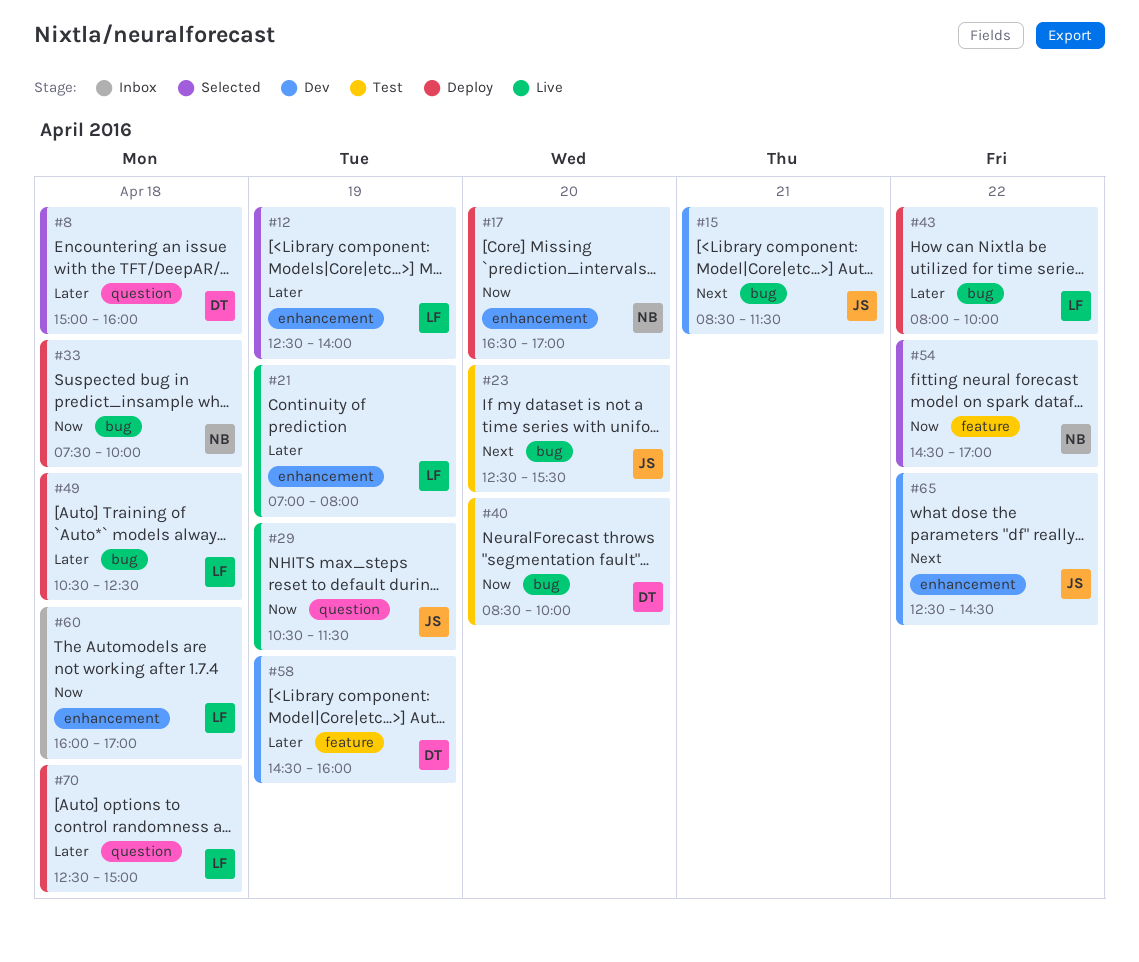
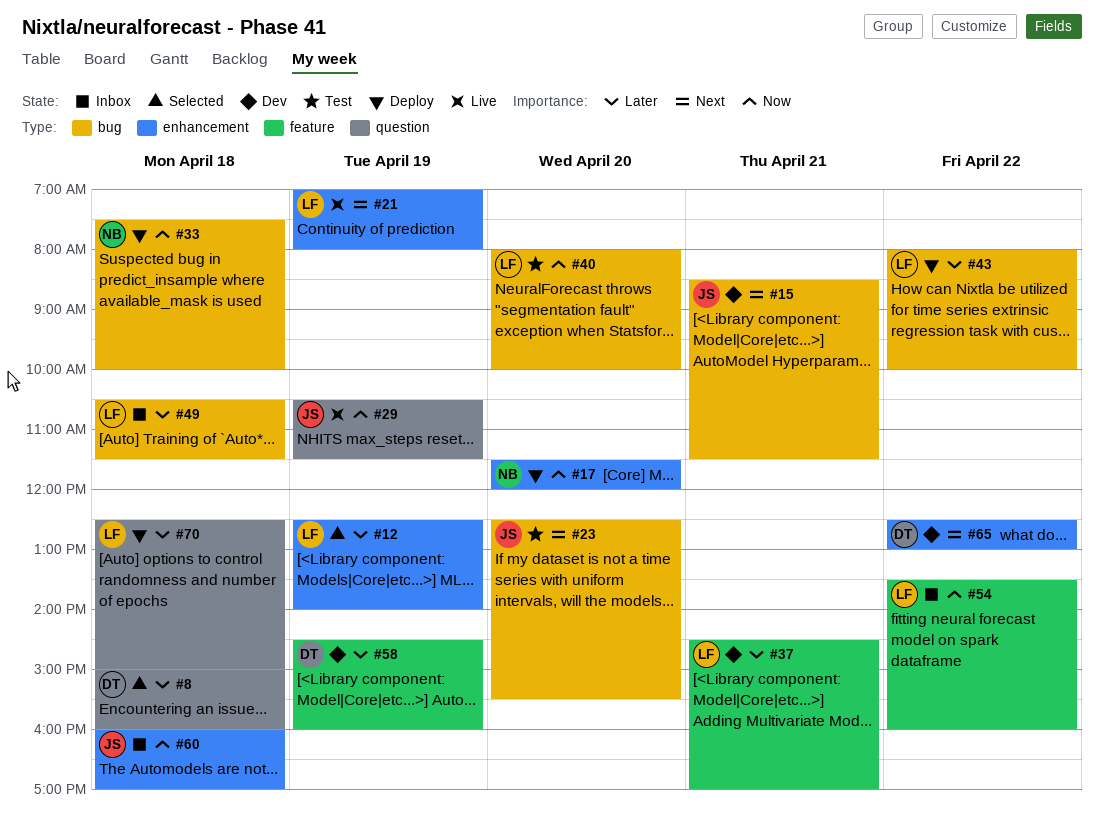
#17, begins: 16:30 -> 11:30
#17, ends: 17:00 -> 12:00
#21, priority: Later -> Next
#37: none -> present
#40, owner: DT -> LF
#40, begins: 08:30 -> 08:00
#49, status: Deploy -> Inbox
#49, ends: 12:30 -> 11:30
#54, status: Selected -> Inbox
#54, owner: NB -> LF
#54, begins: 14:30 -> 13:30
#54, ends: 17:00 -> 16:00
#60, owner: LF -> JS
#65, owner: JS -> DT
#65, ends: 14:30 -> 13:00

